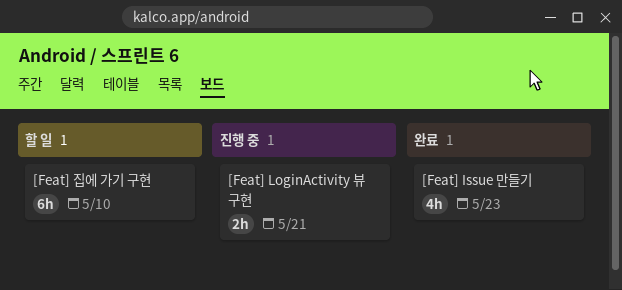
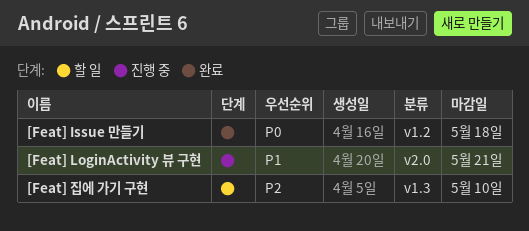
[Feat] Issue 만들기, due: May 23 -> May 18

